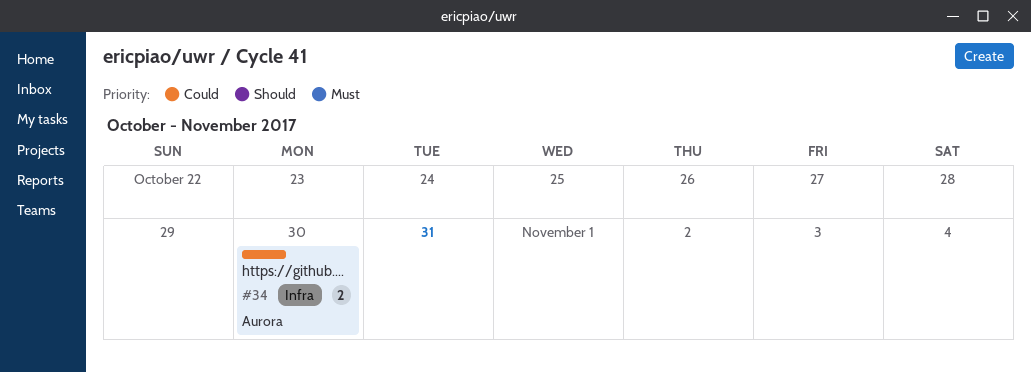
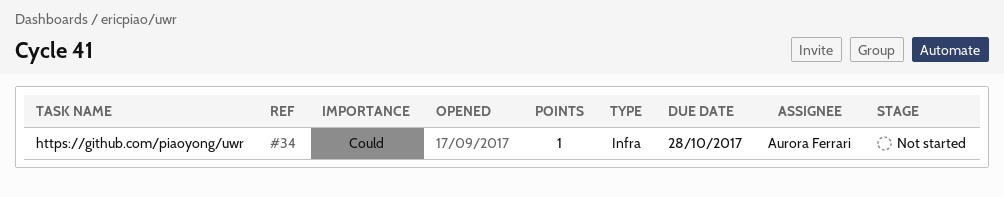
#34, estimate: 2 -> 1
#34, due: Oct 30 -> Oct 28

